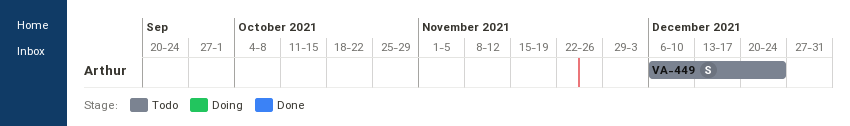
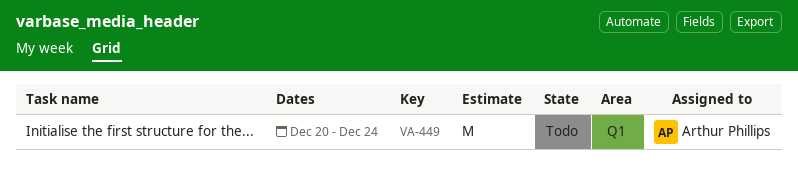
VA-449, estimate: S -> M
VA-449, start: Dec 6 -> Dec 20

